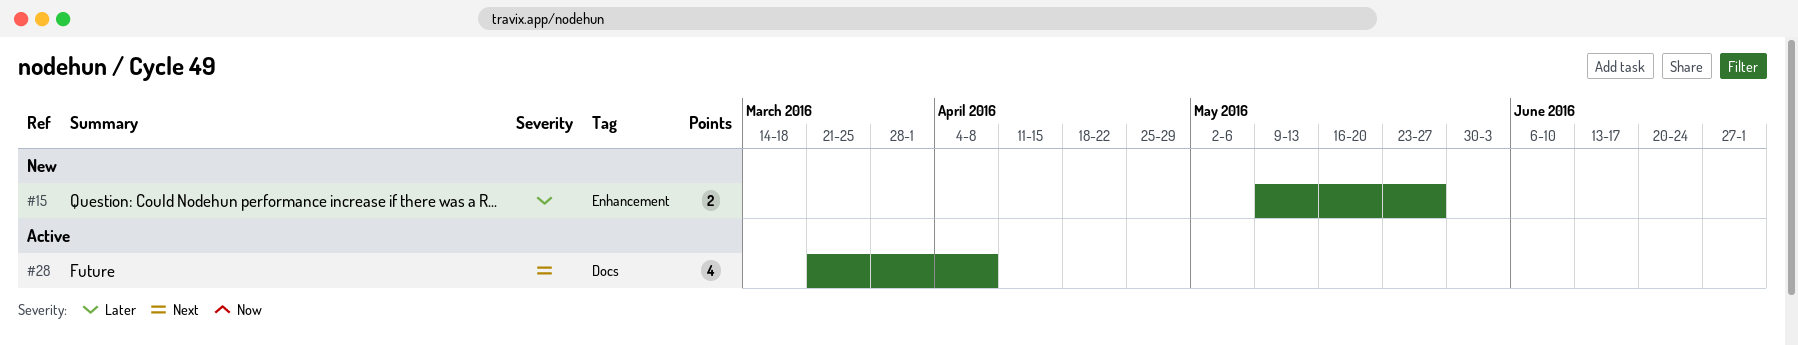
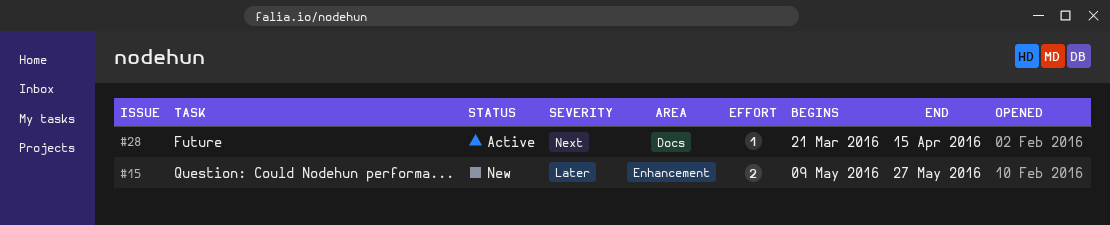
#28, estimate: 4 -> 1
#28, due: Apr 8 -> Apr 15

